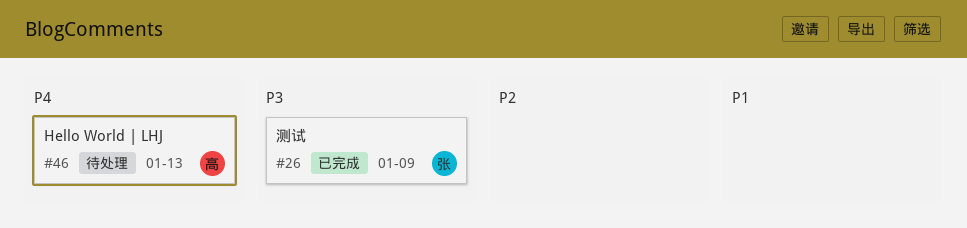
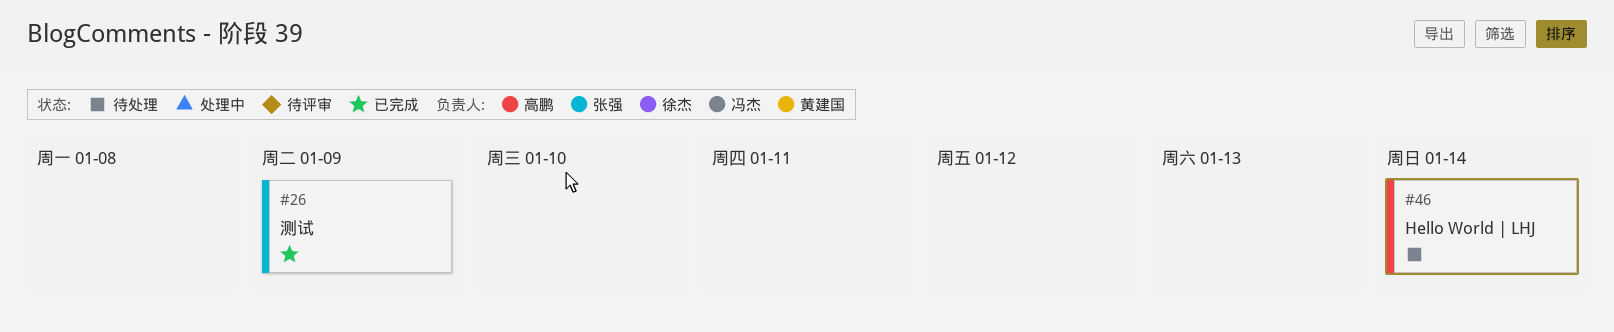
#46, due: Jan 13 -> Jan 14

